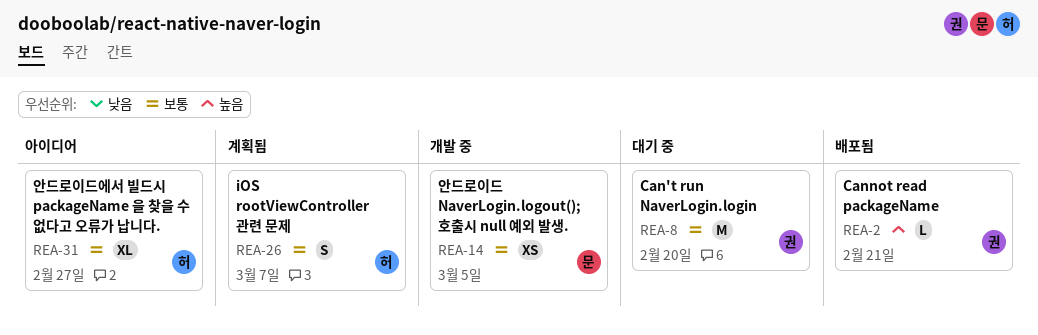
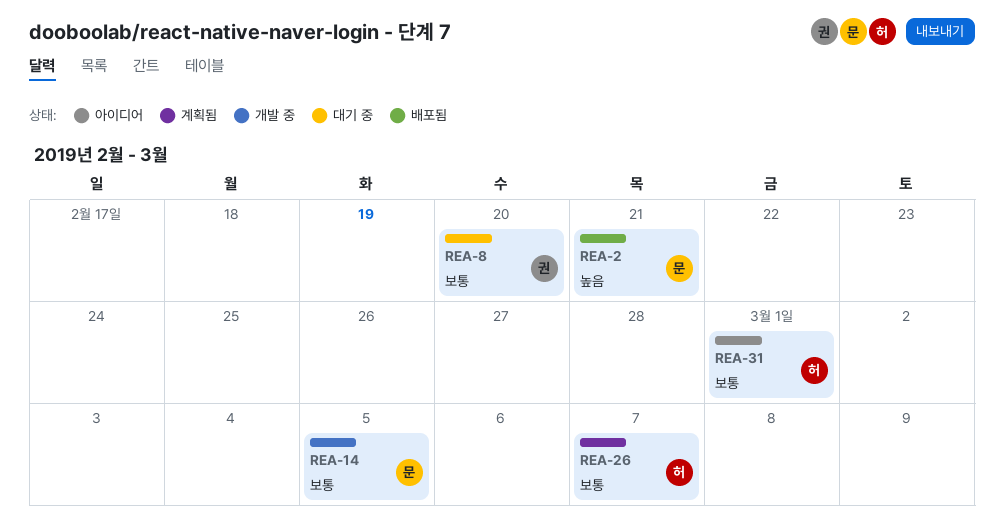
REA-2, owner: 권 -> 문
REA-31, due: Feb 27 -> Mar 1

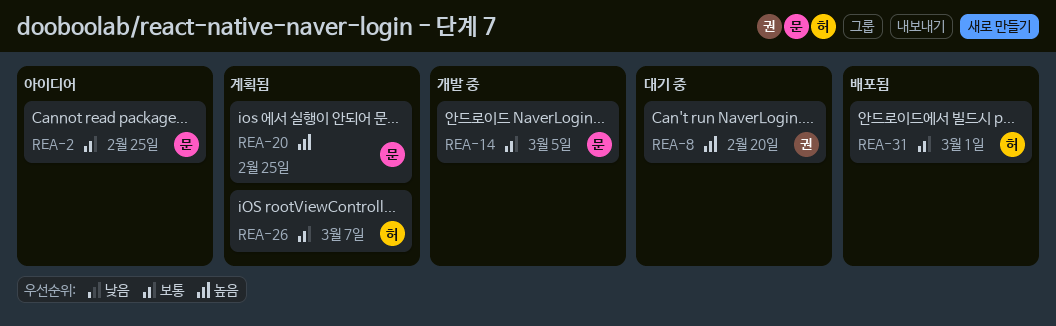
REA-2, status: 배포됨 -> 아이디어
REA-2, priority: 높음 -> 보통
REA-2, due: Feb 21 -> Feb 25
REA-8, priority: 보통 -> 높음
REA-20: none -> present
REA-31, status: 아이디어 -> 배포됨

